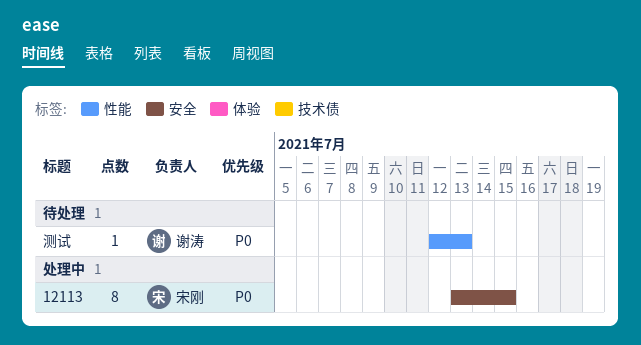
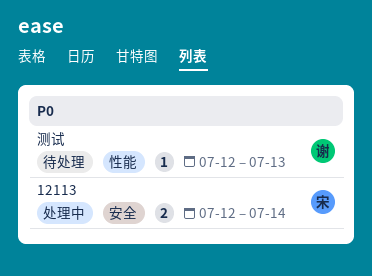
12113, estimate: 8 -> 2
12113, start: Jul 13 -> Jul 12
12113, due: Jul 15 -> Jul 14

